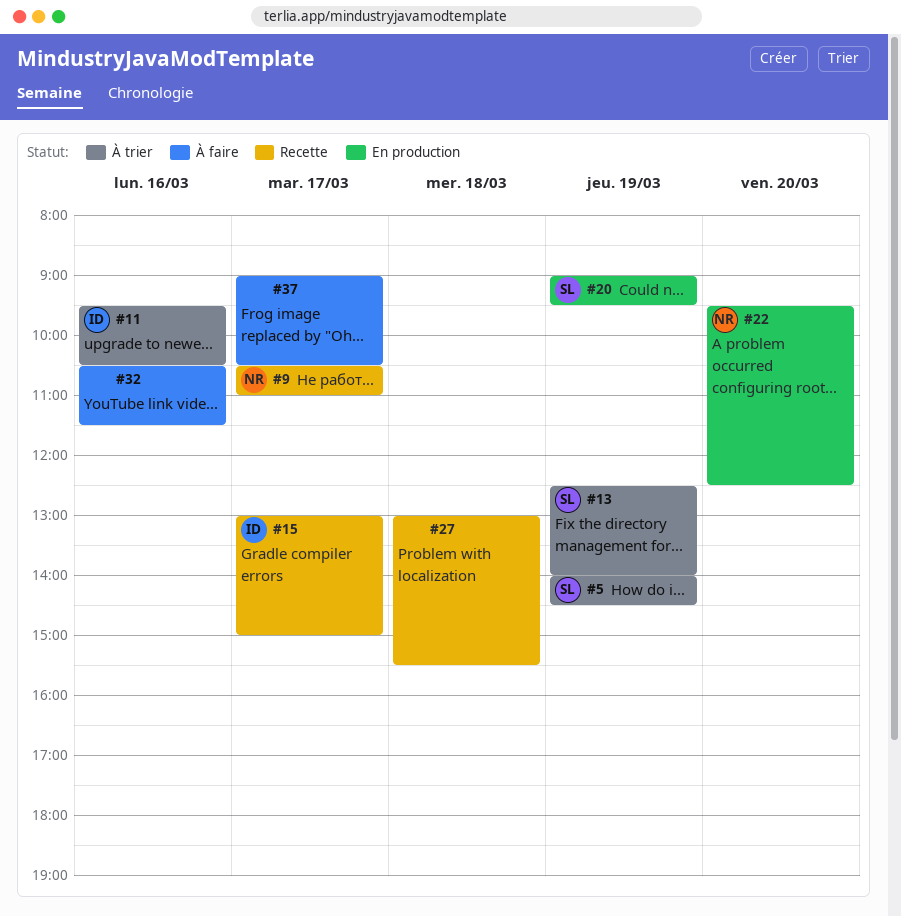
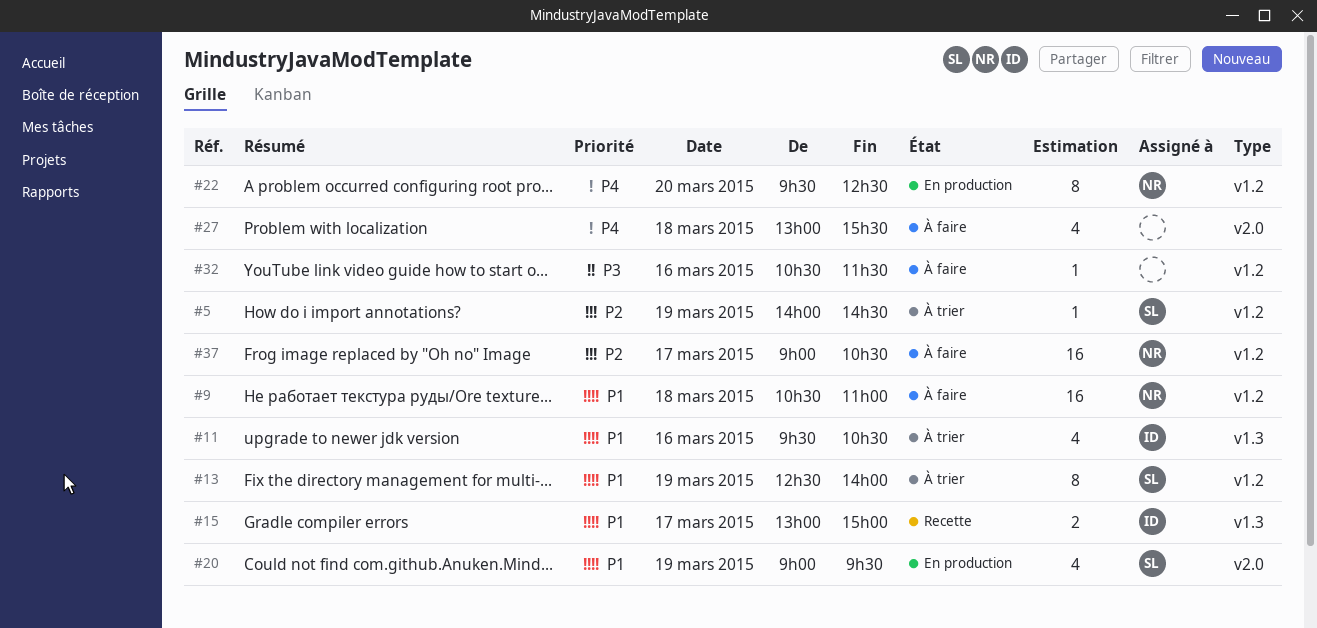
#9, status: Recette -> À faire
#9, day: Mar 17 -> Mar 18
#27, status: Recette -> À faire
#37, owner: none -> NR

